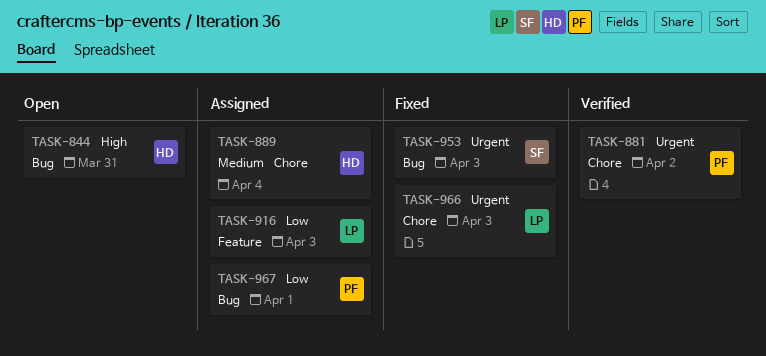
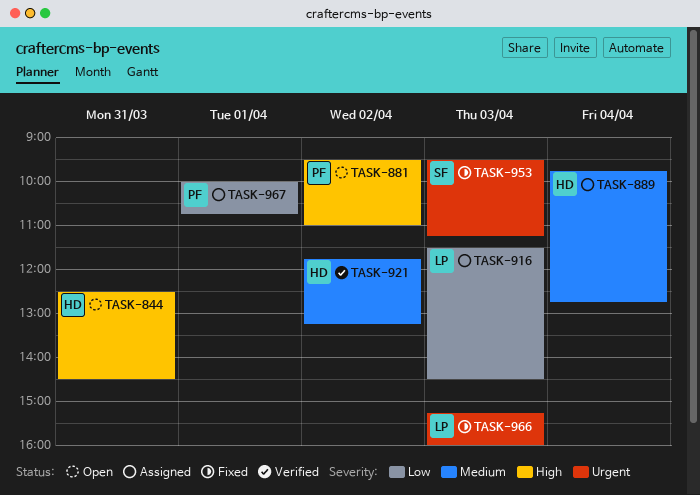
TASK-881, status: Verified -> Open
TASK-881, priority: Urgent -> High
TASK-921: none -> present

